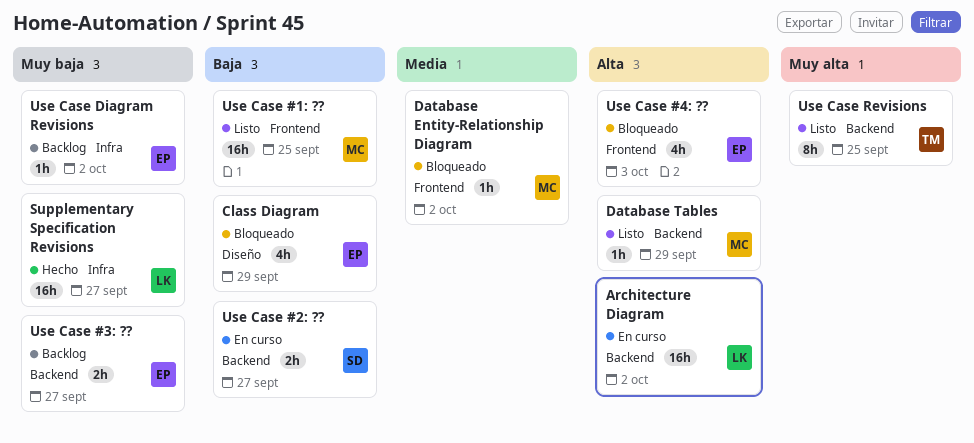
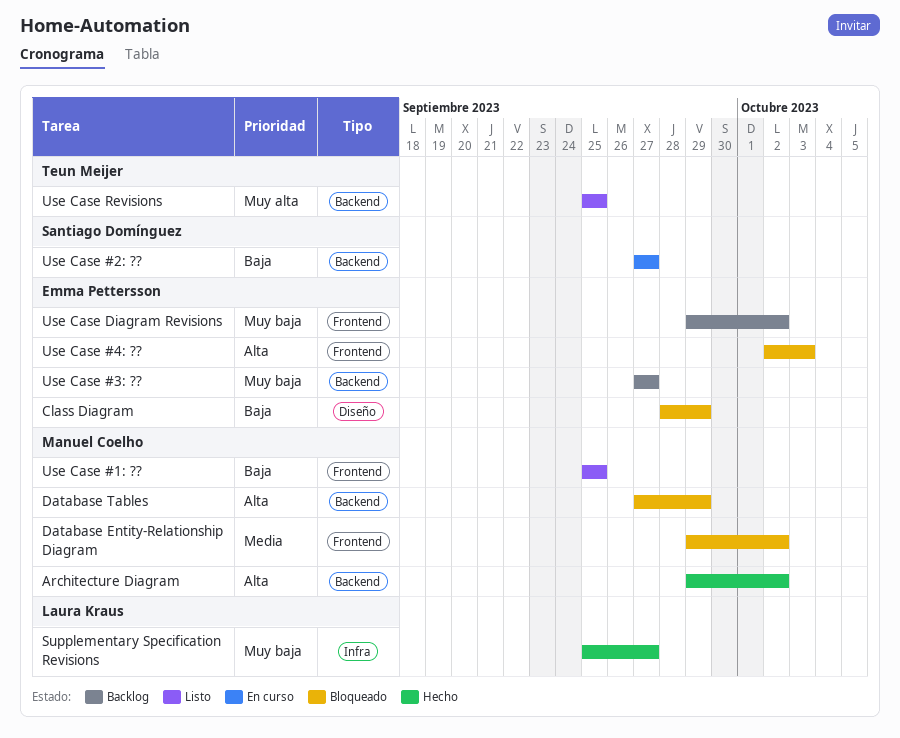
Architecture Diagram, status: En curso -> Hecho
Architecture Diagram, owner: Laura Kraus -> Manuel Coelho
Database Tables, status: Listo -> Bloqueado
Use Case Diagram Revisions, label: Infra -> Frontend

